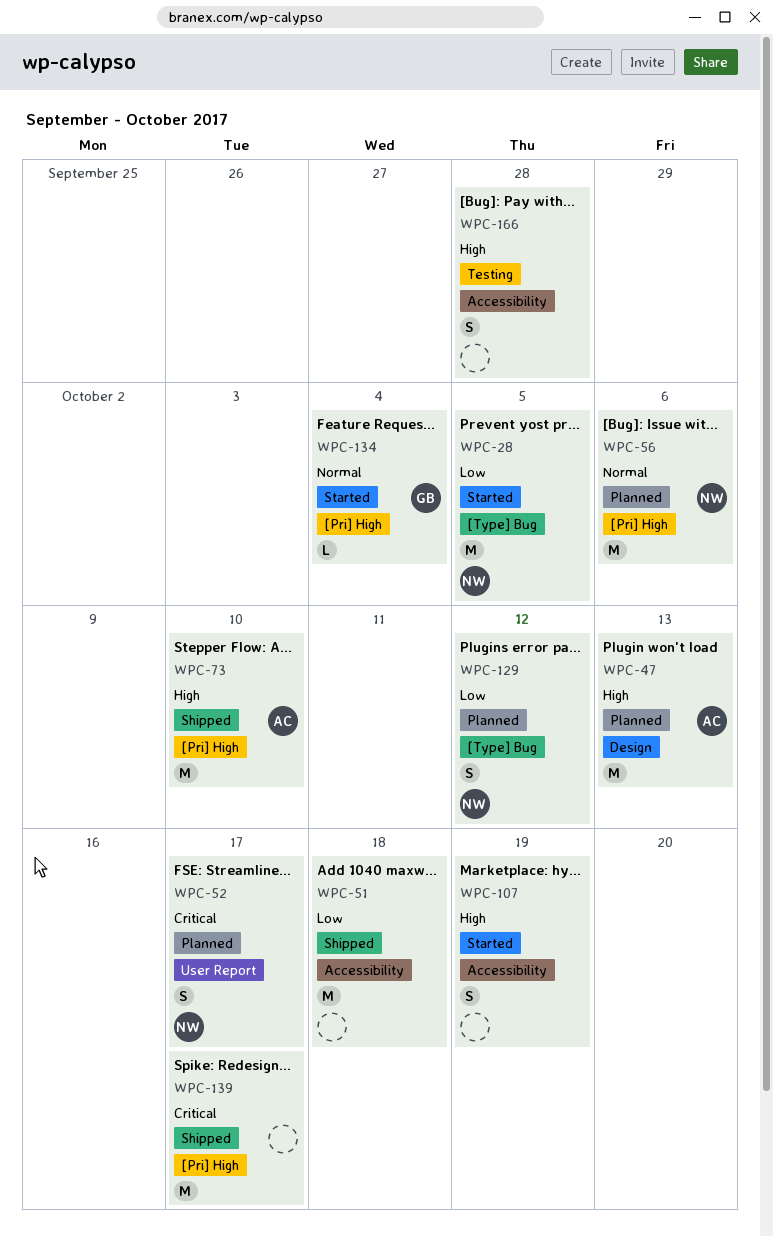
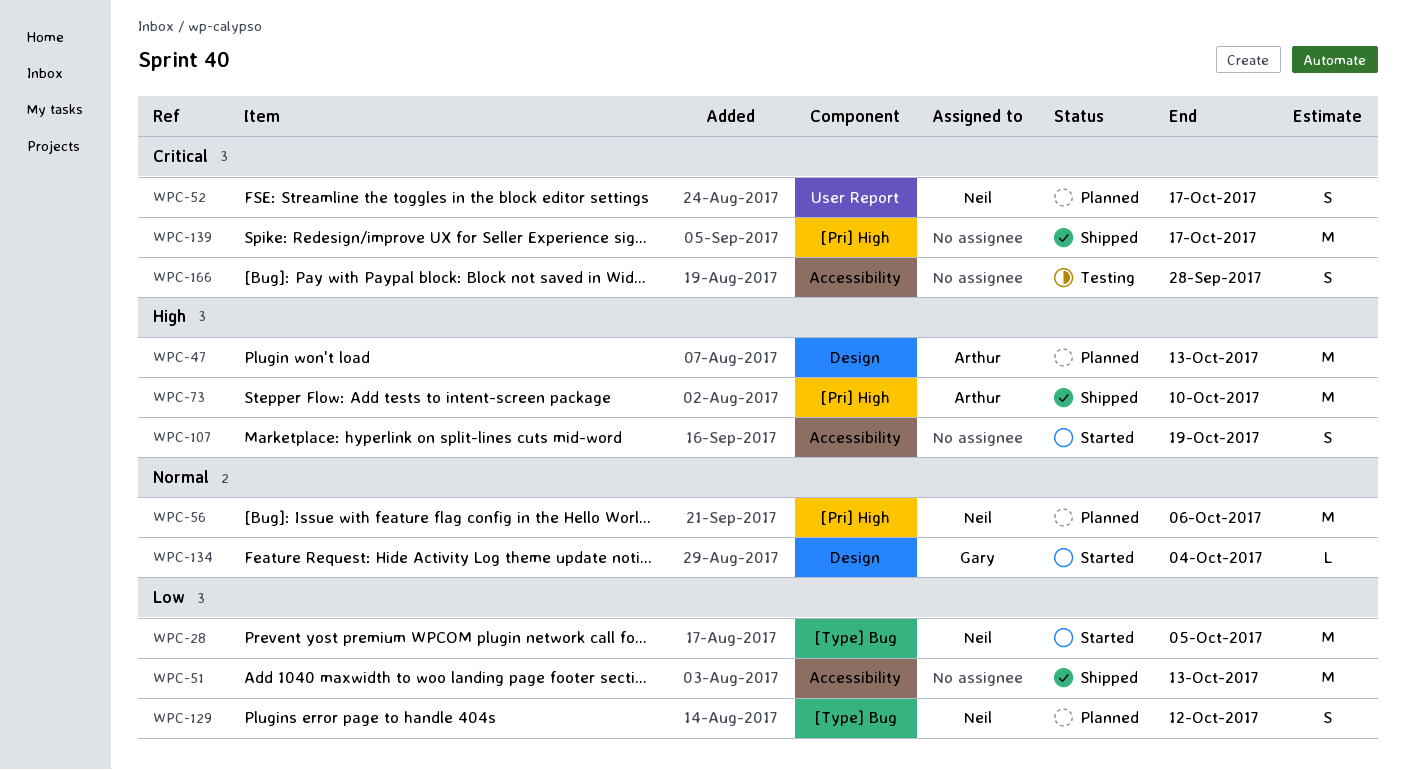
WPC-51, due: Oct 18 -> Oct 13
WPC-134, label: [Pri] High -> Design
WPC-166, priority: High -> Critical

